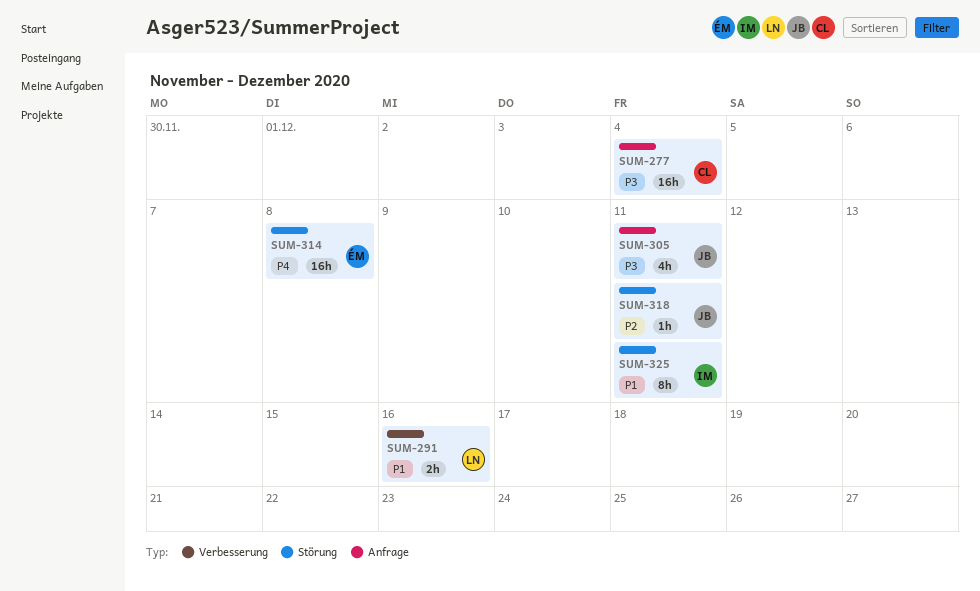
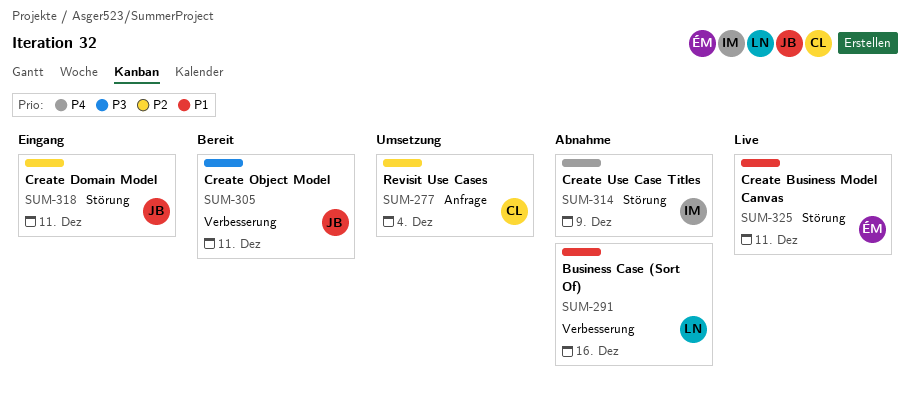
SUM-277, priority: P3 -> P2
SUM-305, label: Anfrage -> Verbesserung
SUM-314, owner: ÉM -> IM
SUM-314, due: Dec 8 -> Dec 9
SUM-325, owner: IM -> ÉM

